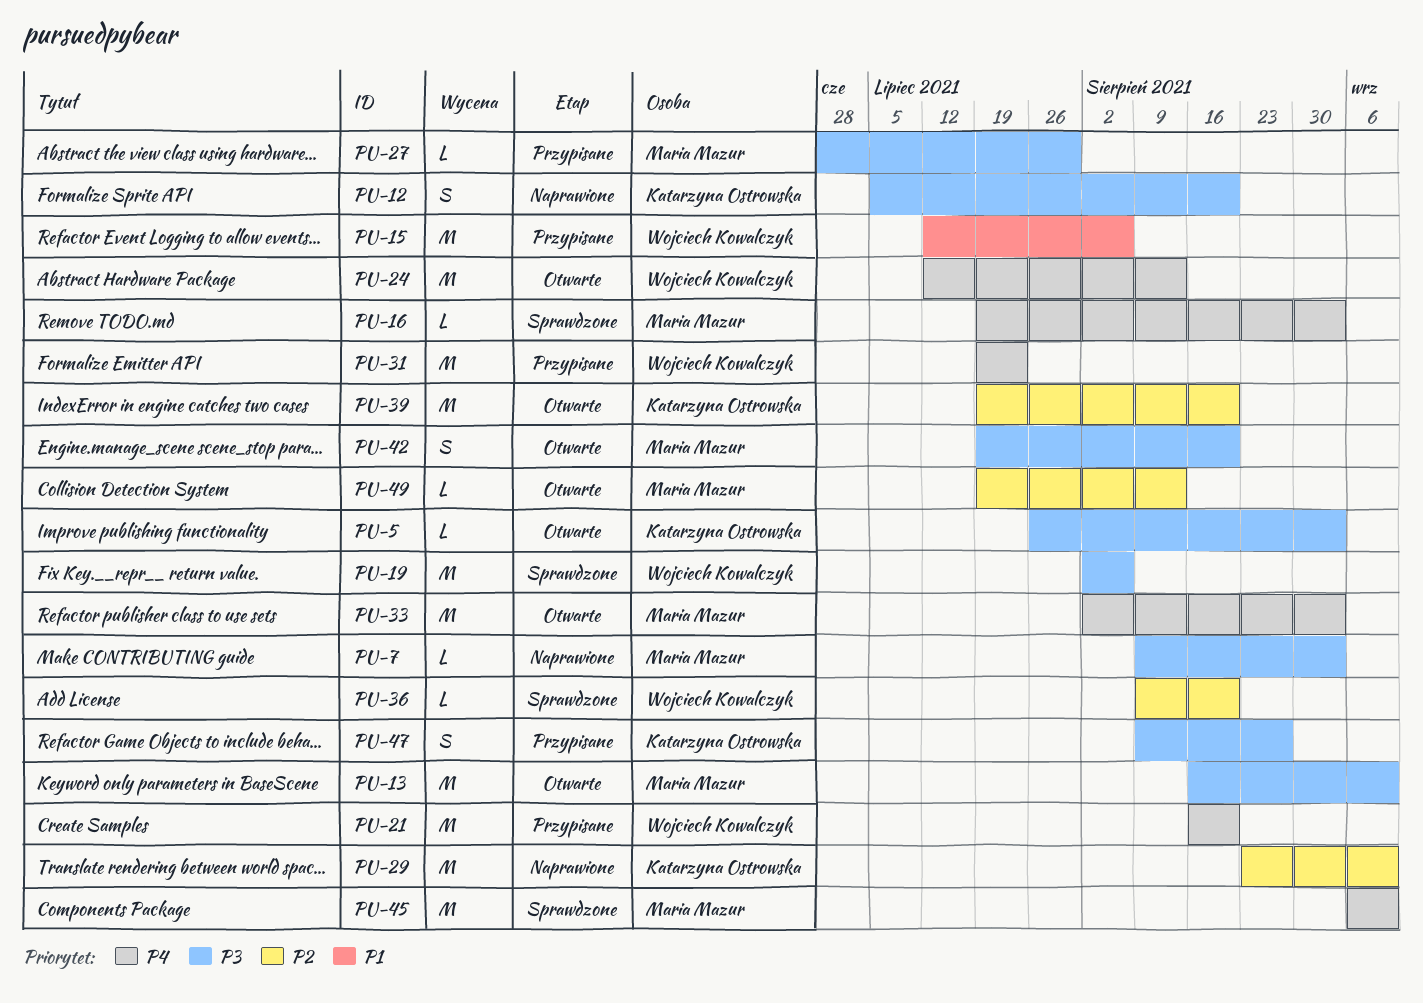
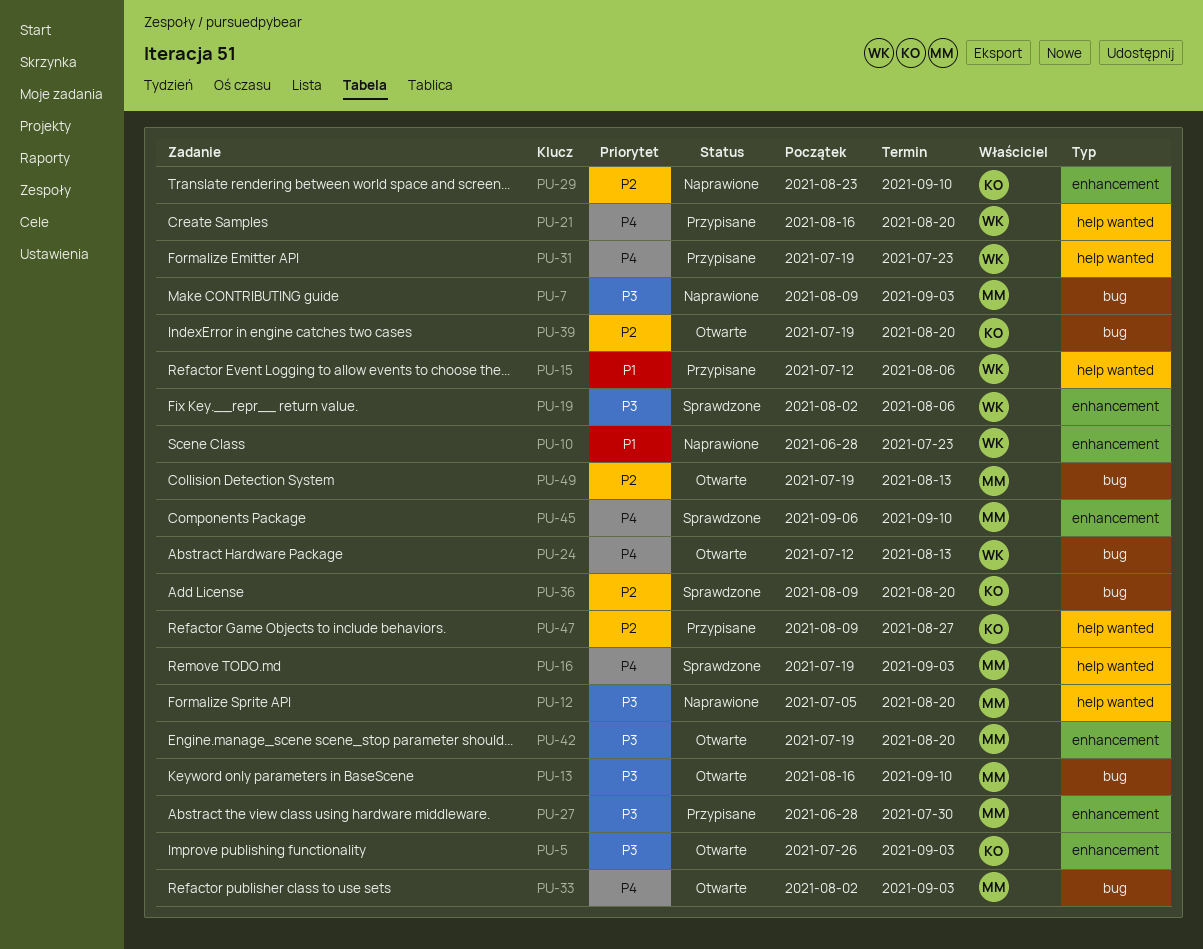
PU-10: none -> present
PU-12, owner: Katarzyna Ostrowska -> Maria Mazur
PU-36, owner: Wojciech Kowalczyk -> Katarzyna Ostrowska
PU-47, priority: P3 -> P2

